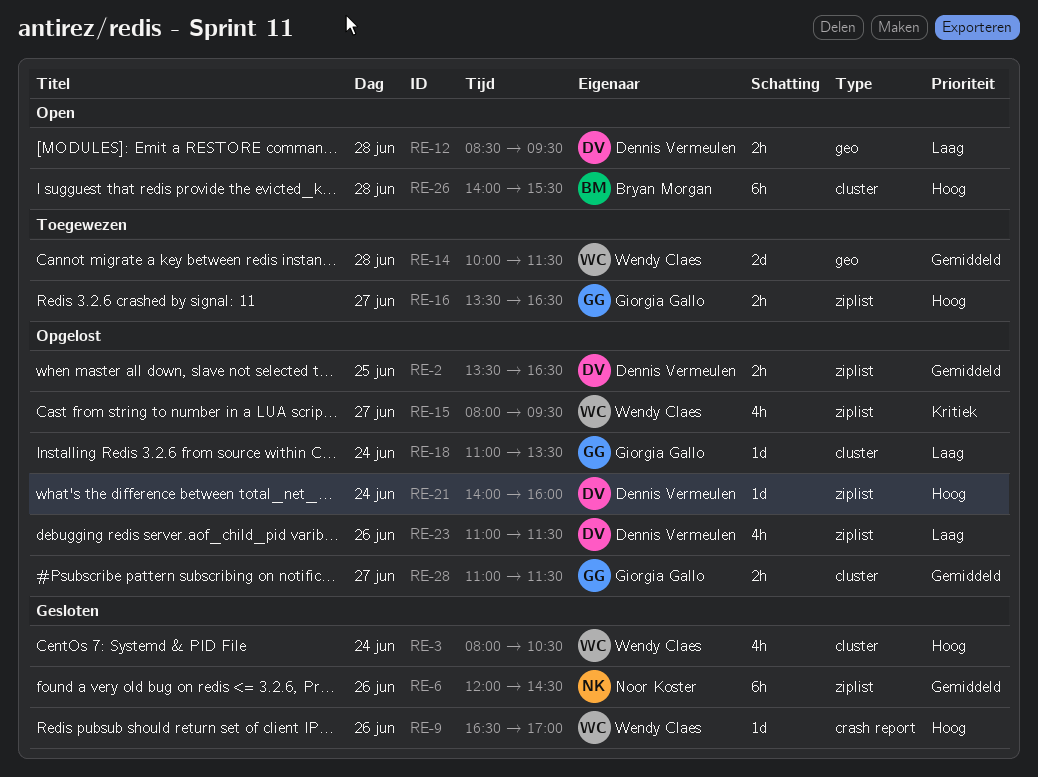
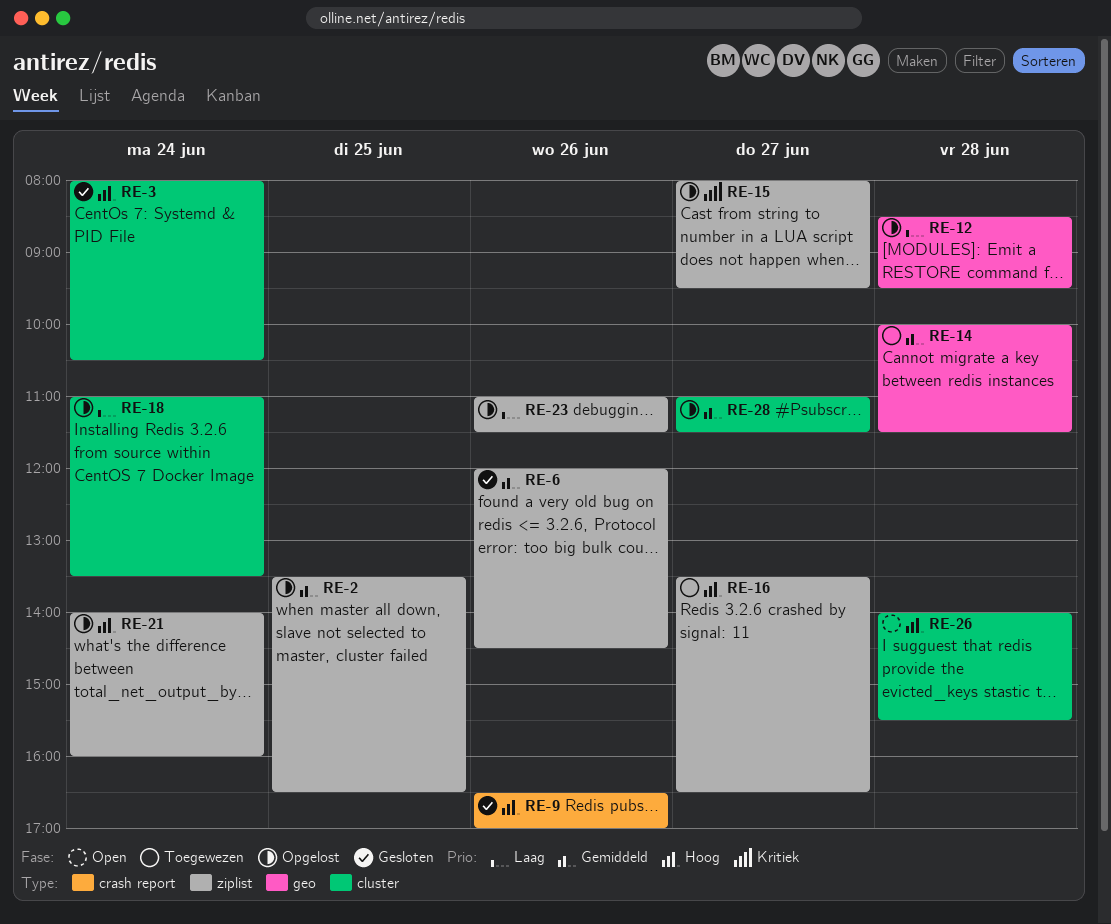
RE-12, status: Open -> Opgelost

